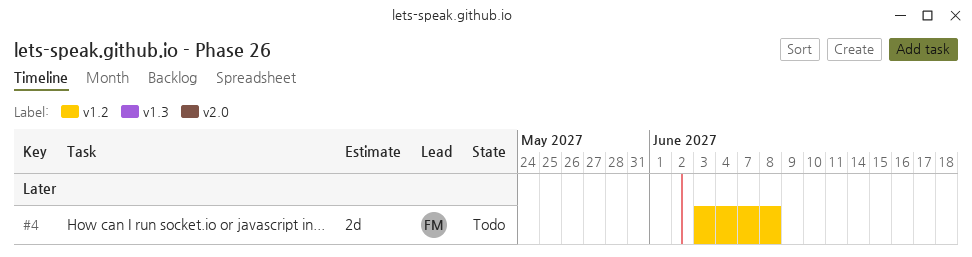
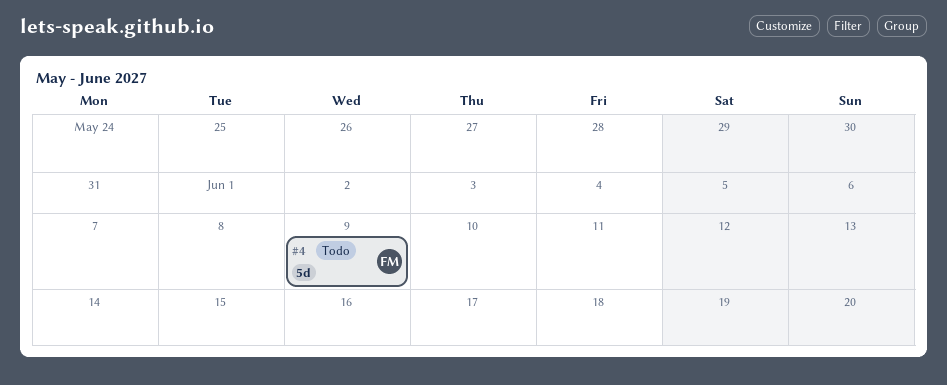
#4, estimate: 2d -> 5d
#4, due: Jun 8 -> Jun 9

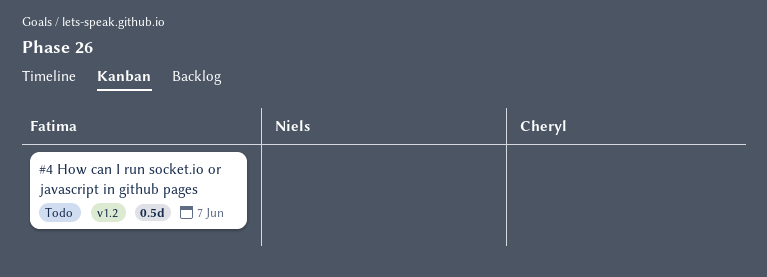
#4, estimate: 5d -> 0.5d
#4, due: Jun 9 -> Jun 7

